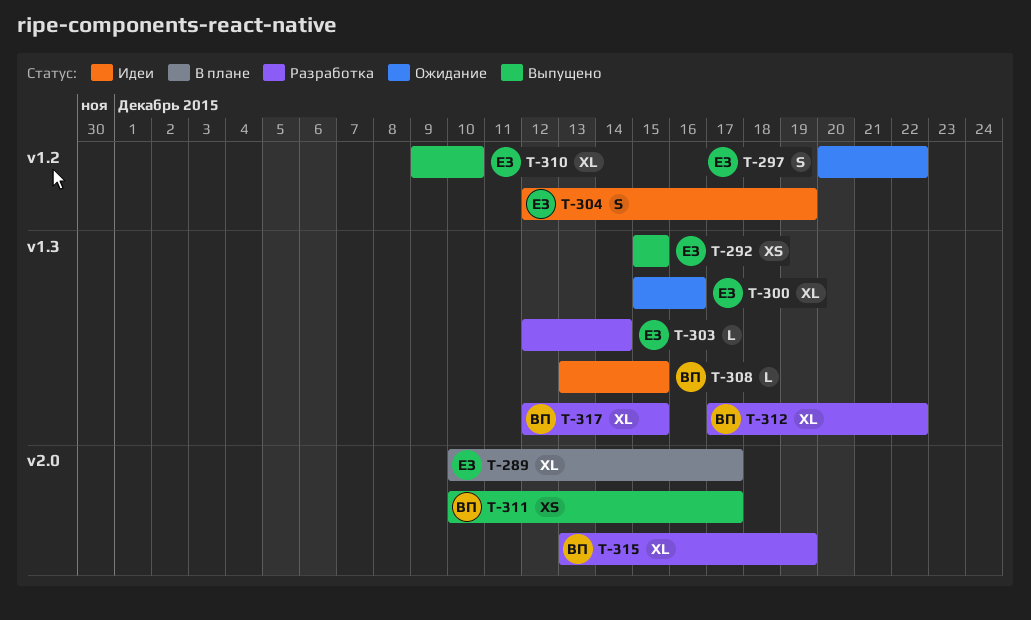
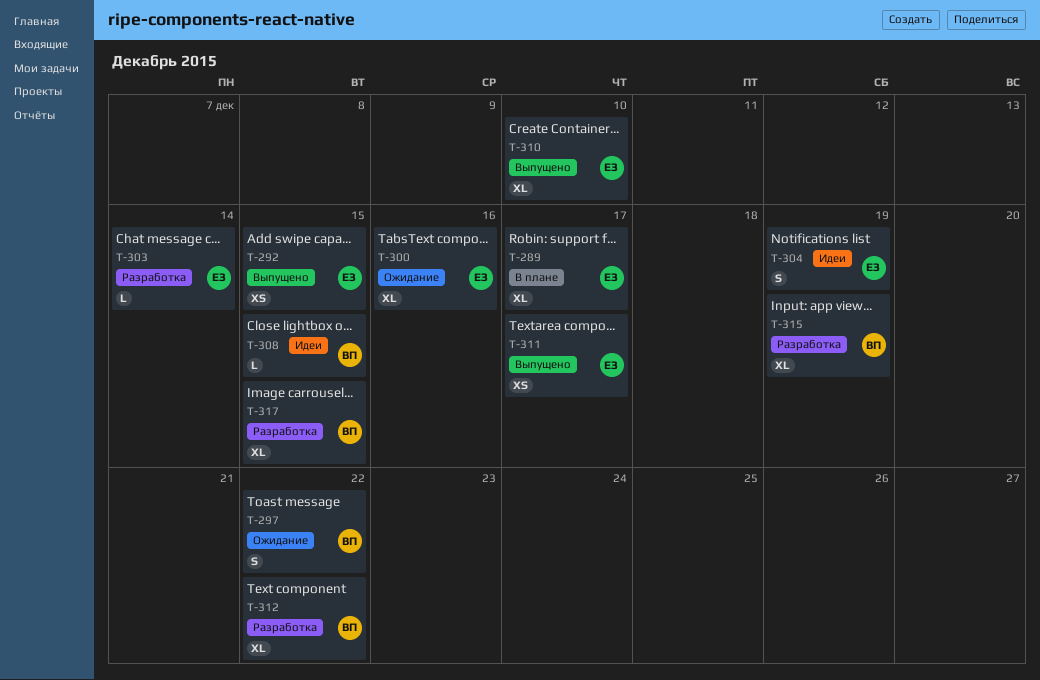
T-297, owner: ЕЗ -> ВП
T-311, owner: ВП -> ЕЗ

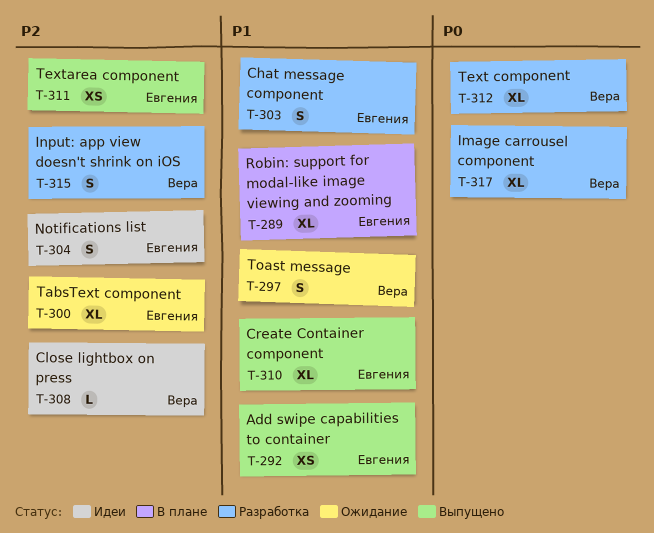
T-303, estimate: L -> S
T-315, estimate: XL -> S

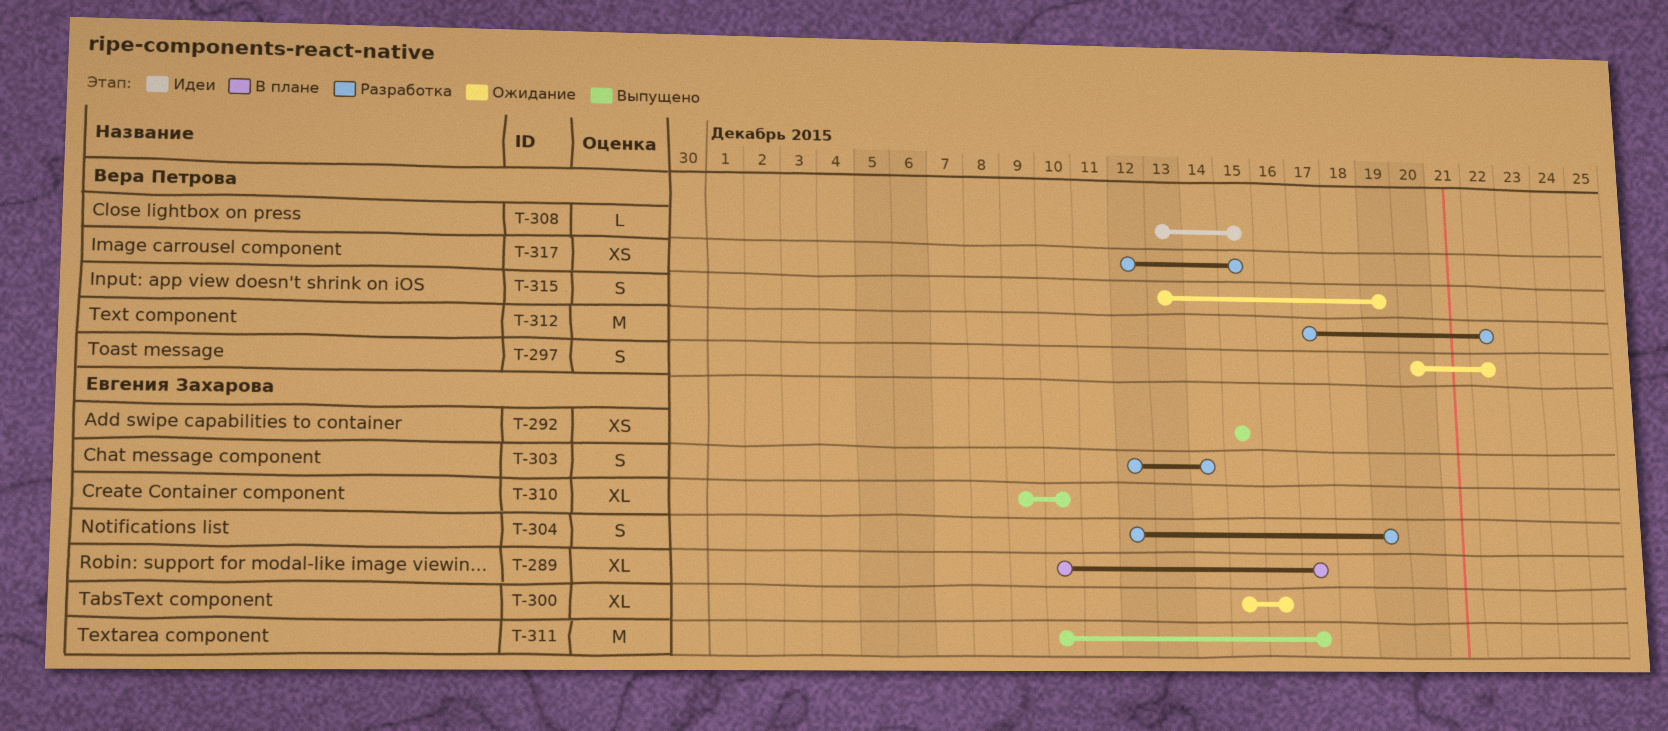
T-304, status: Идеи -> Разработка
T-311, estimate: XS -> M
T-312, estimate: XL -> M
T-315, status: Разработка -> Ожидание
T-317, estimate: XL -> XS

